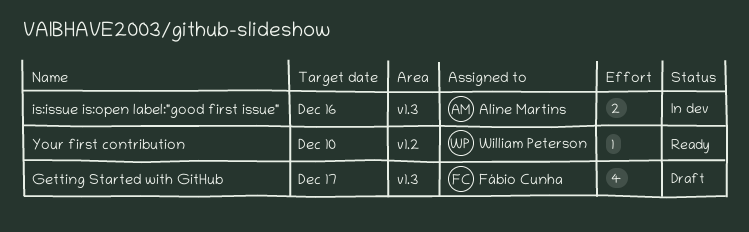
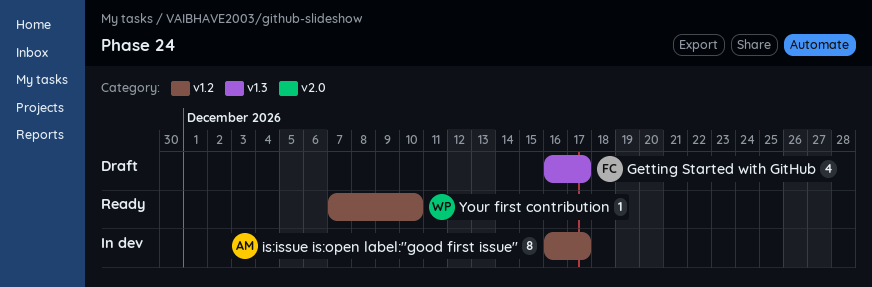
is:issue is:open label:"good first issue", label: v1.3 -> v1.2
is:issue is:open label:"good first issue", estimate: 2 -> 8
is:issue is:open label:"good first issue", due: Dec 16 -> Dec 17

